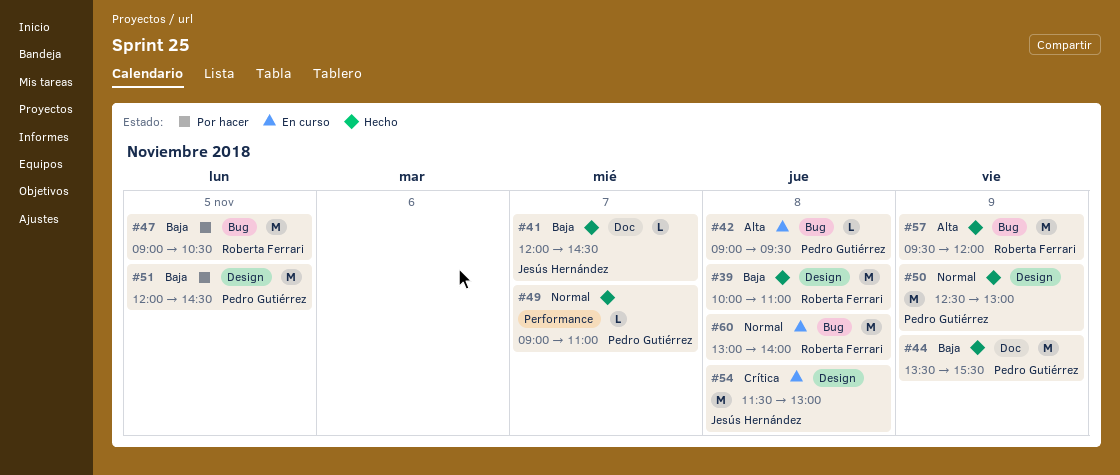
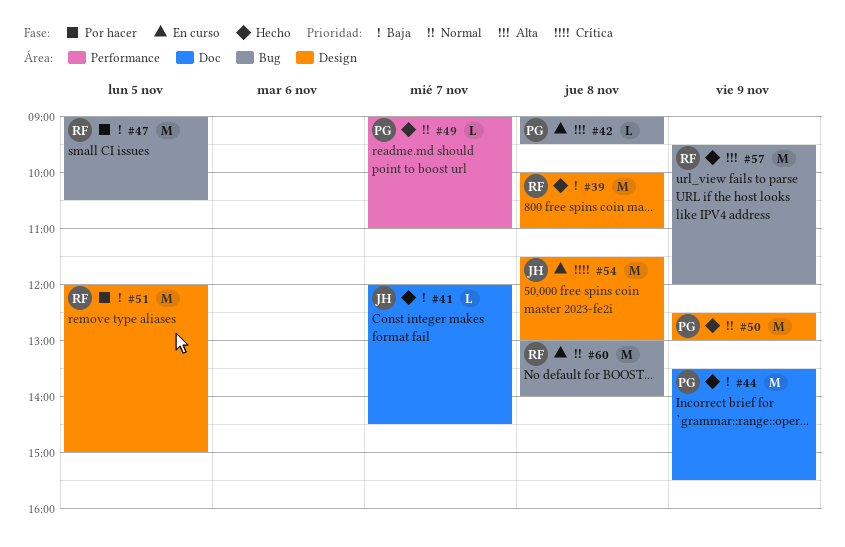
#51, owner: Pedro Gutiérrez -> Roberta Ferrari
#51, ends: 14:30 -> 15:00

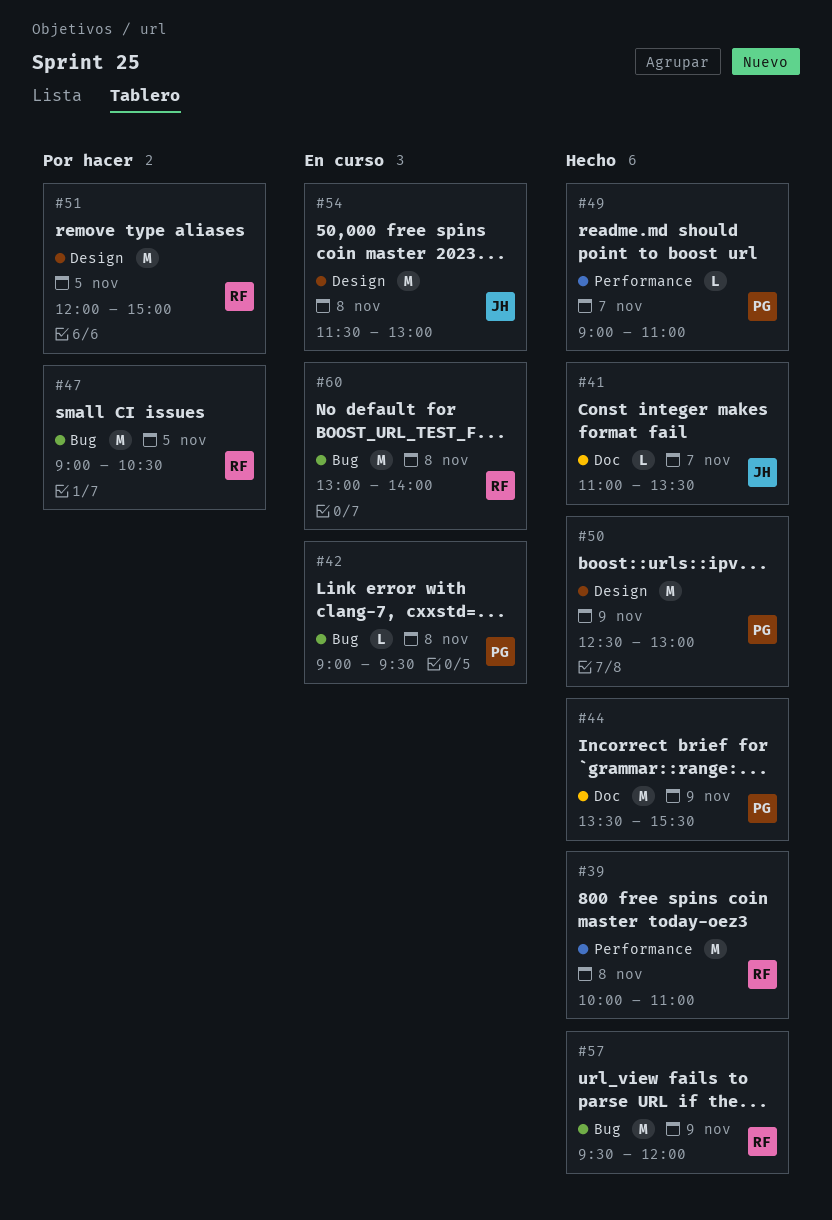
#39, label: Design -> Performance
#41, begins: 12:00 -> 11:00
#41, ends: 14:30 -> 13:30

